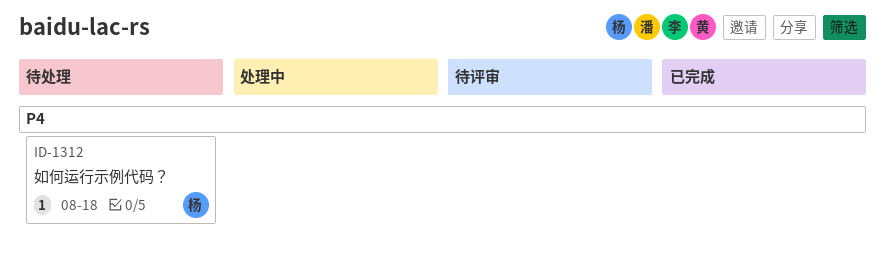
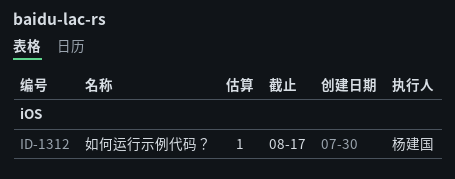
ID-1312, due: Aug 18 -> Aug 17

